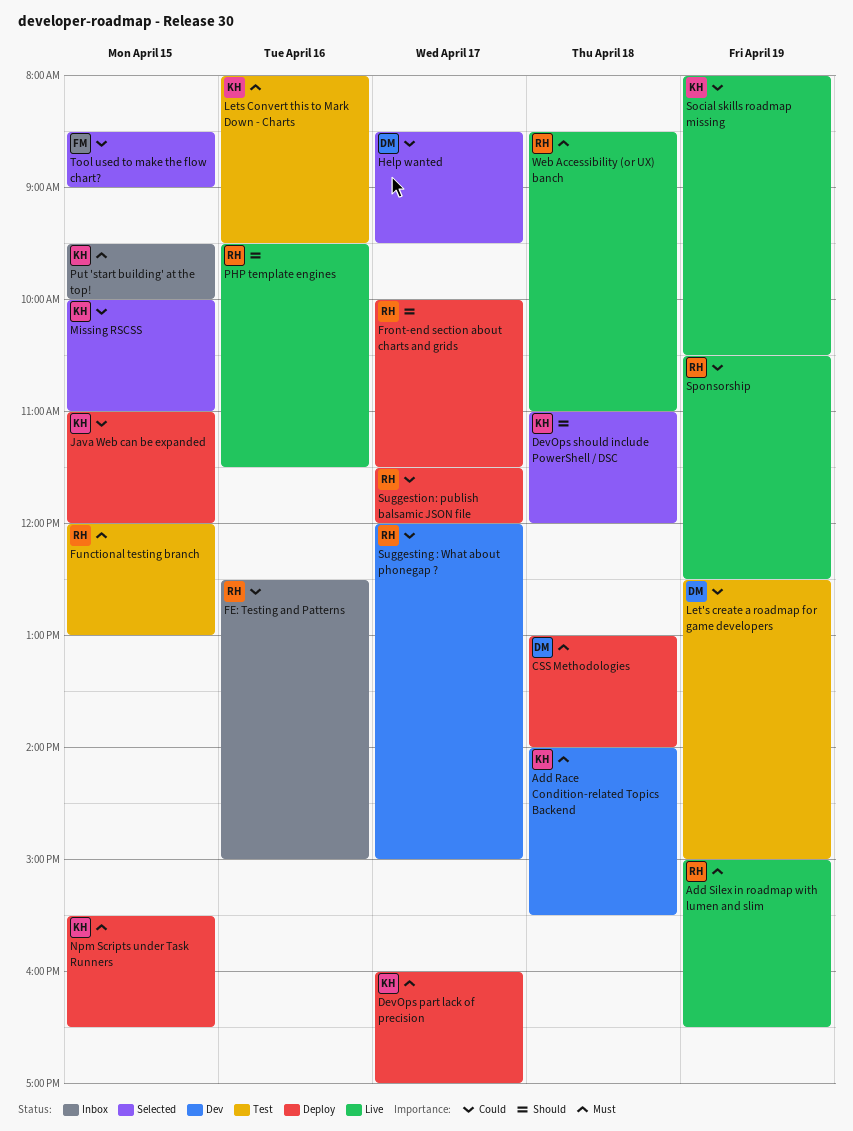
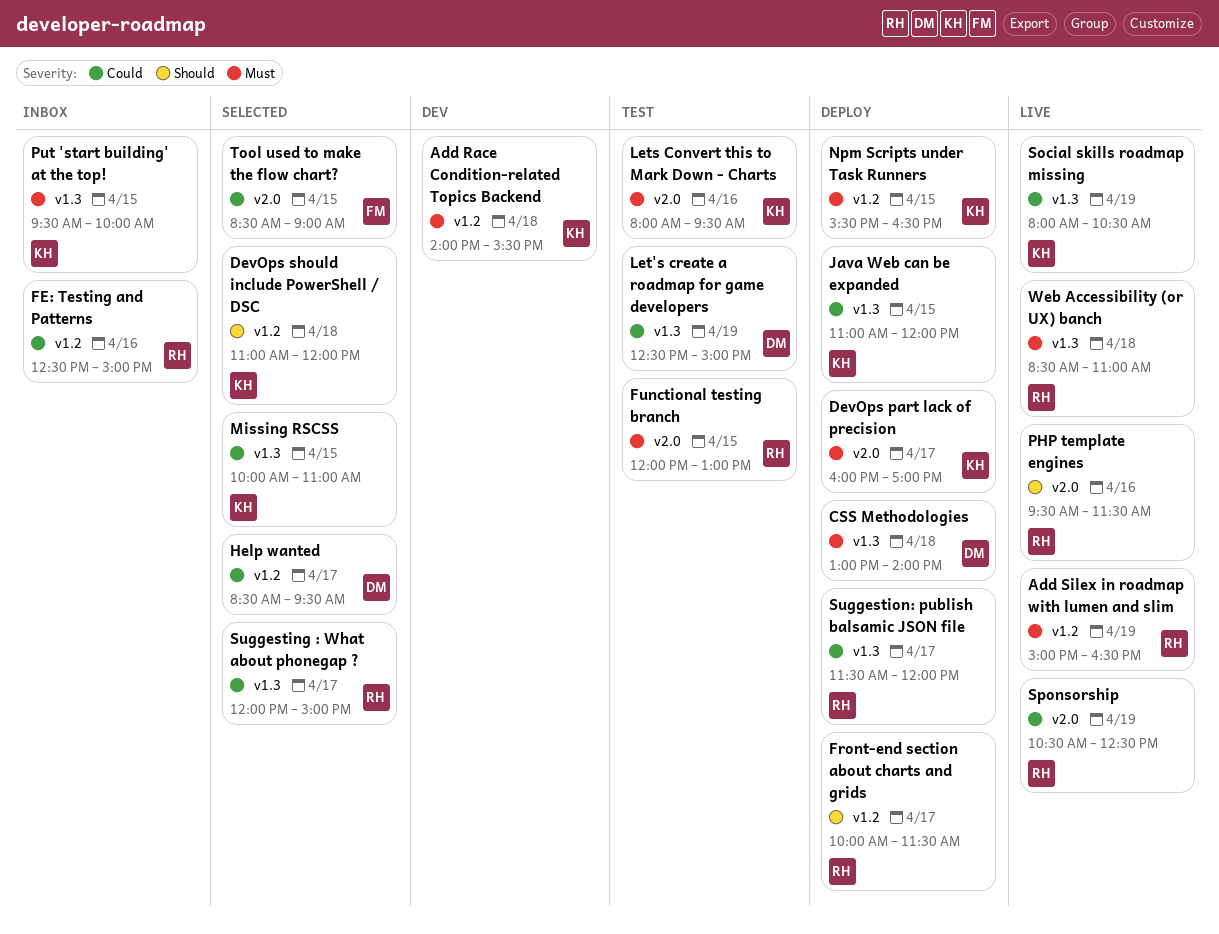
Suggesting : What about phonegap ?, status: Dev -> Selected

